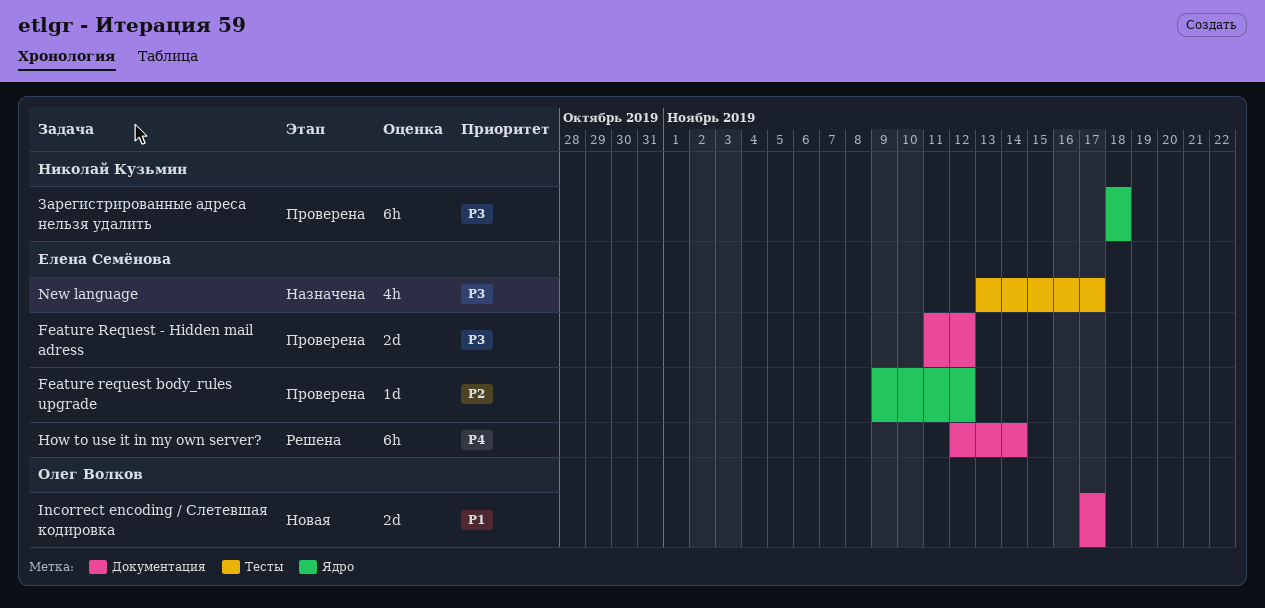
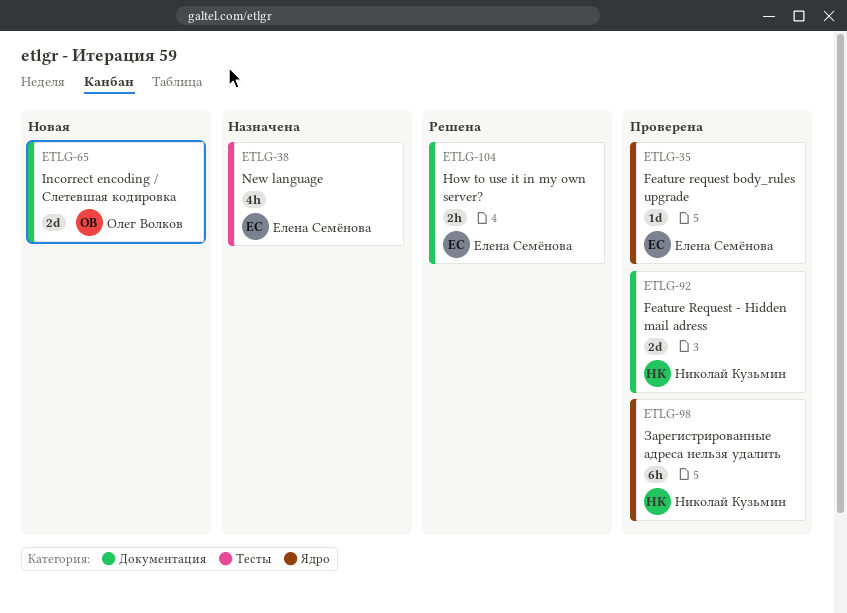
Feature Request - Hidden mail adress, owner: Елена Семёнова -> Николай Кузьмин
How to use it in my own server?, estimate: 6h -> 2h

